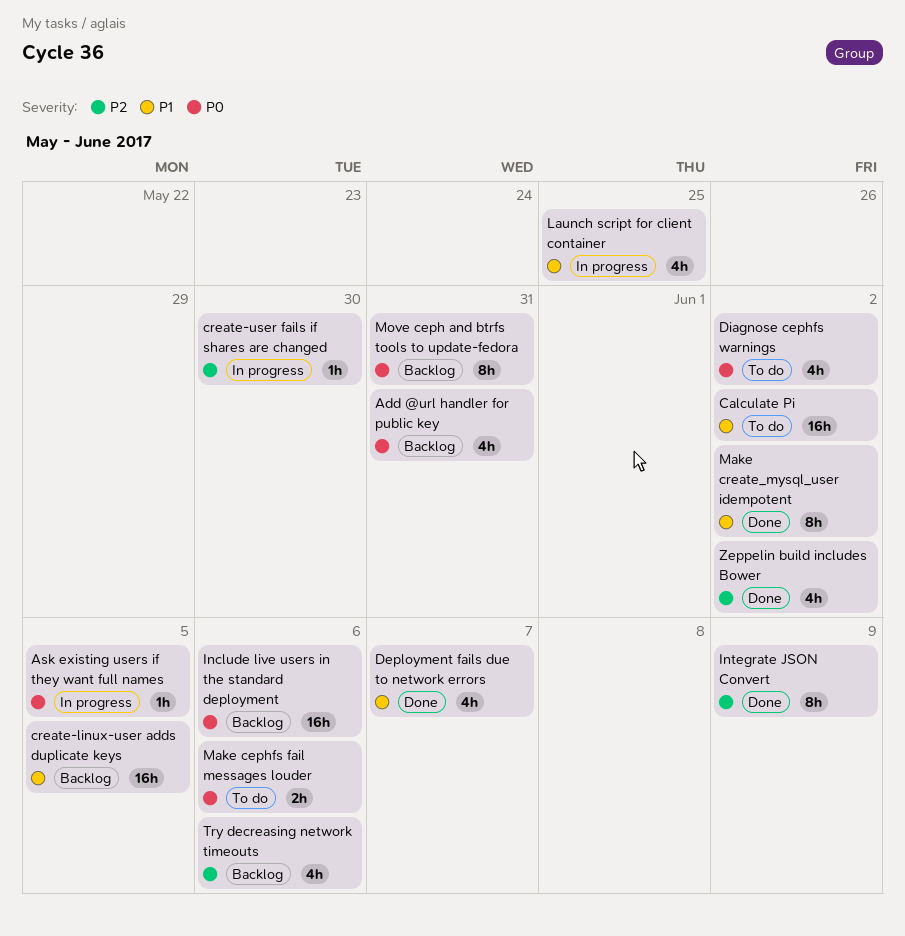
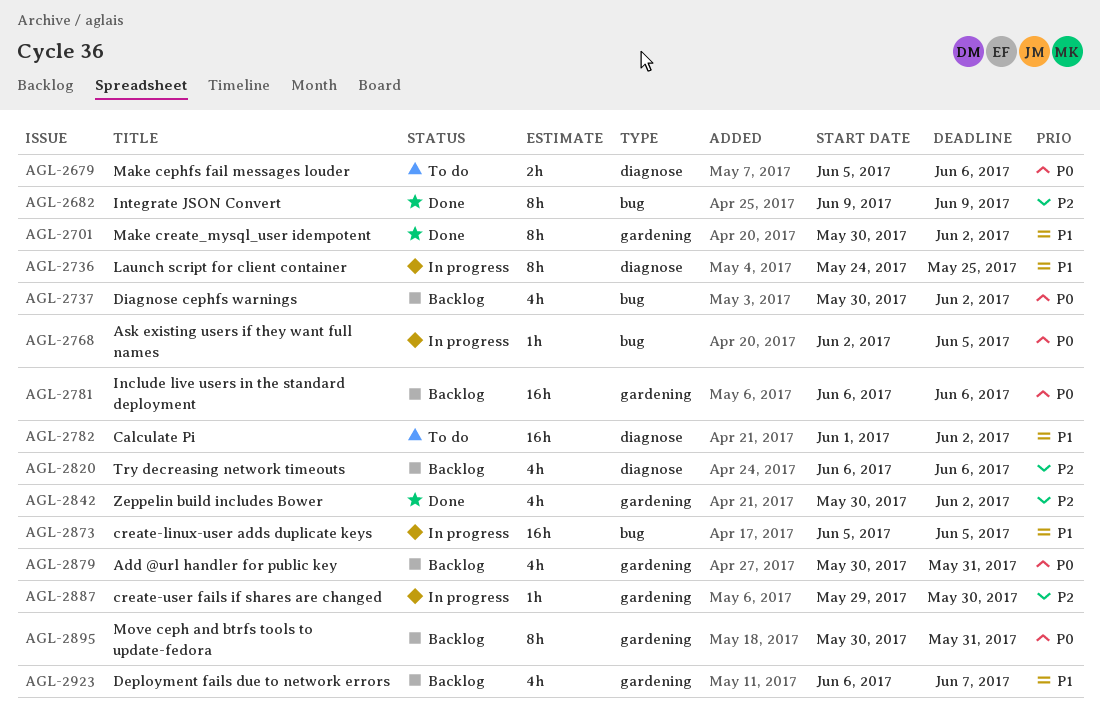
create-linux-user adds duplicate keys, status: Backlog -> In progress
Deployment fails due to network errors, status: Done -> Backlog
Diagnose cephfs warnings, status: To do -> Backlog
Launch script for client container, estimate: 4h -> 8h

